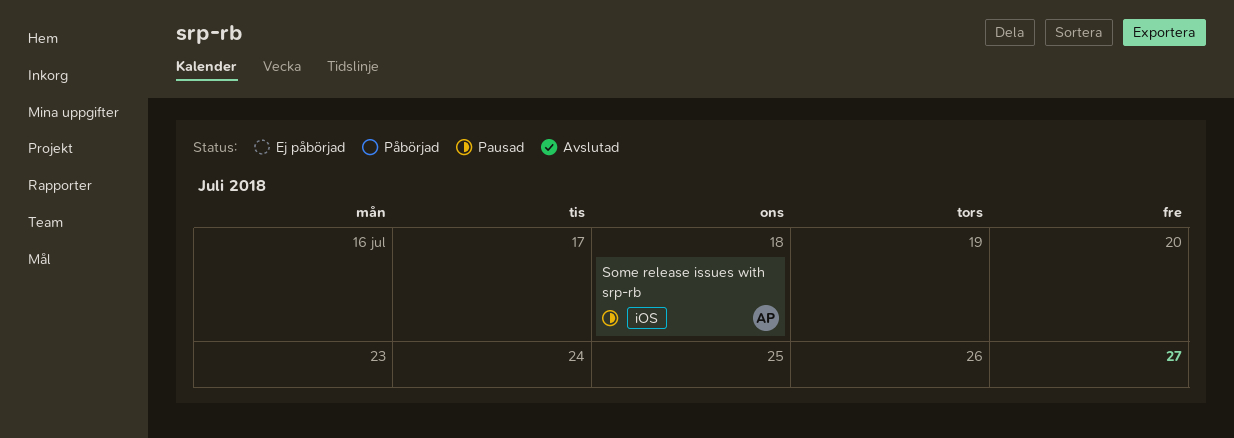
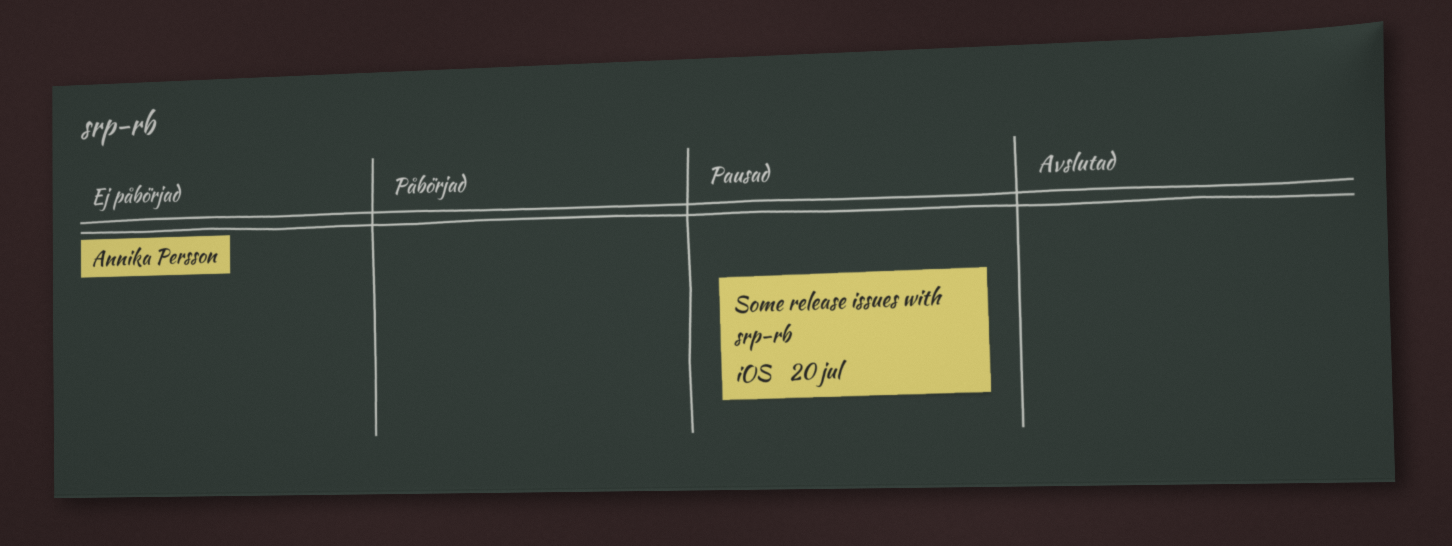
Some release issues with srp-rb, due: Jul 18 -> Jul 20

